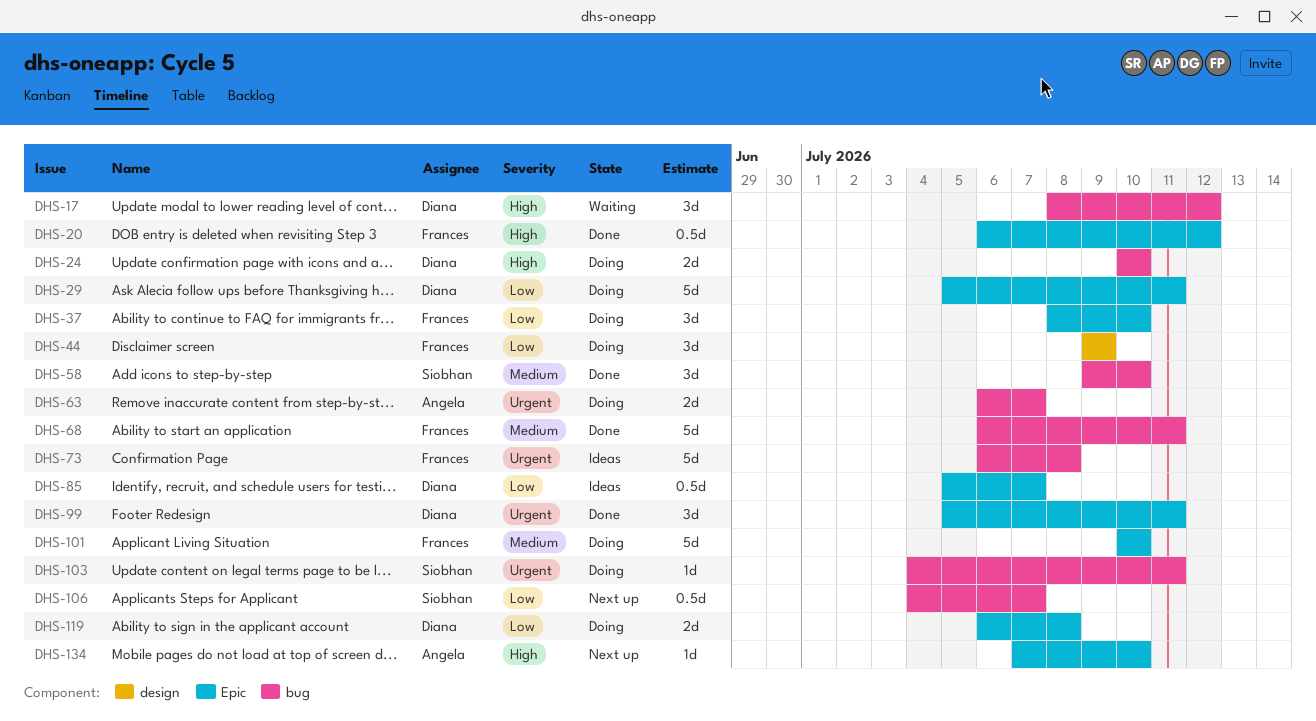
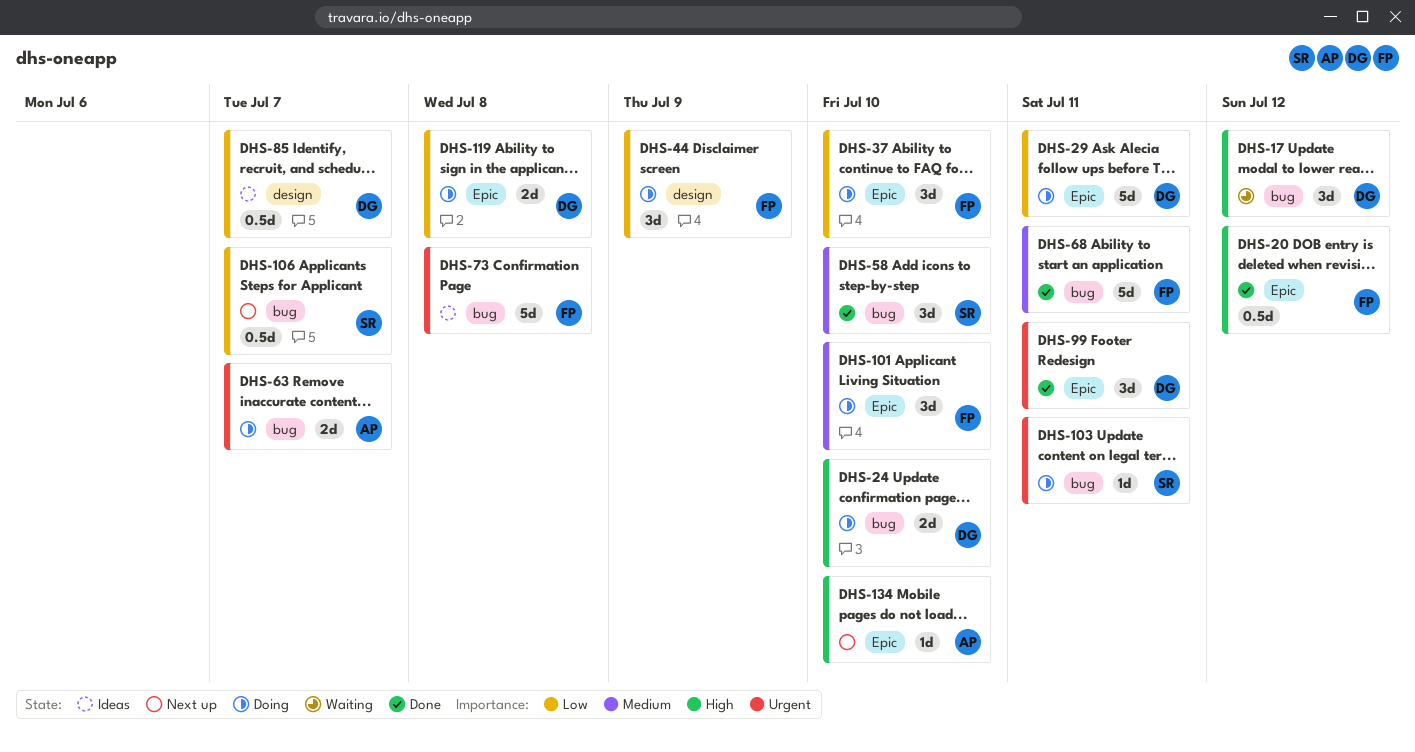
DHS-85, label: Epic -> design
DHS-101, estimate: 5d -> 3d

